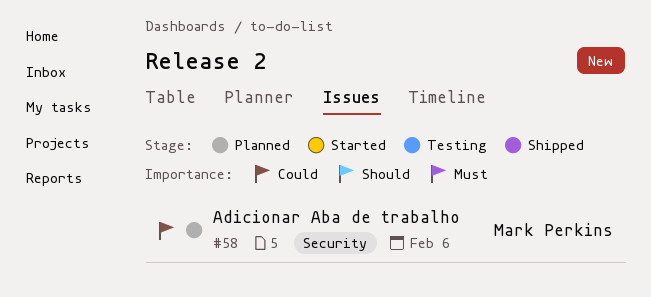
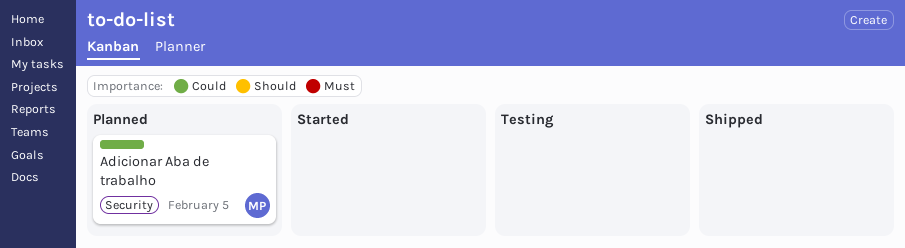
Adicionar Aba de trabalho, due: Feb 6 -> Feb 5

